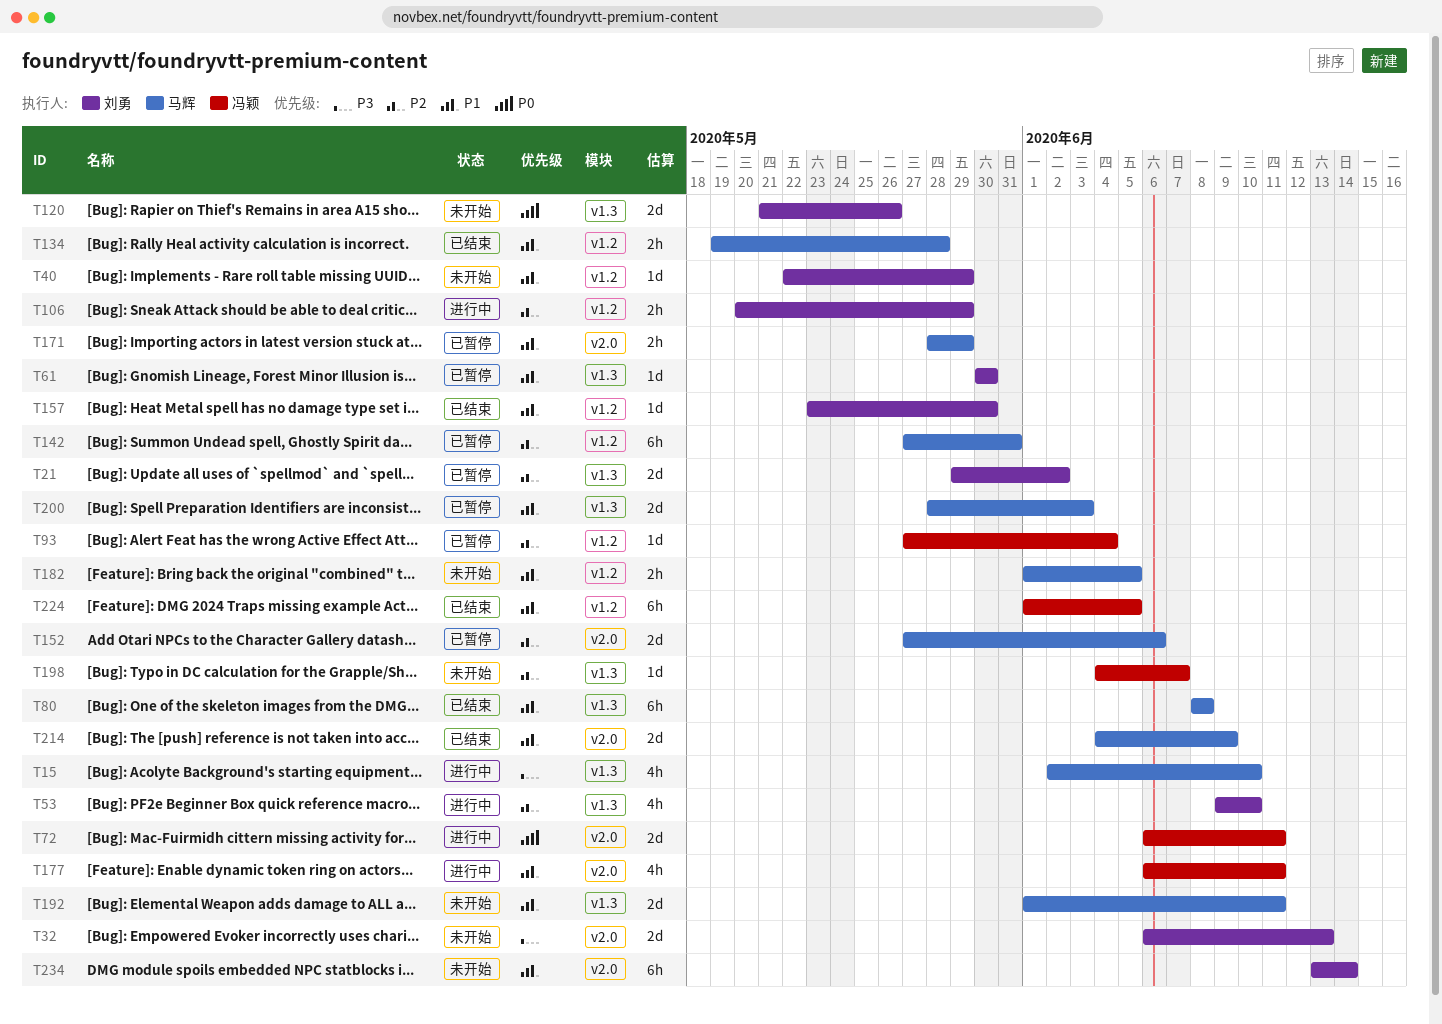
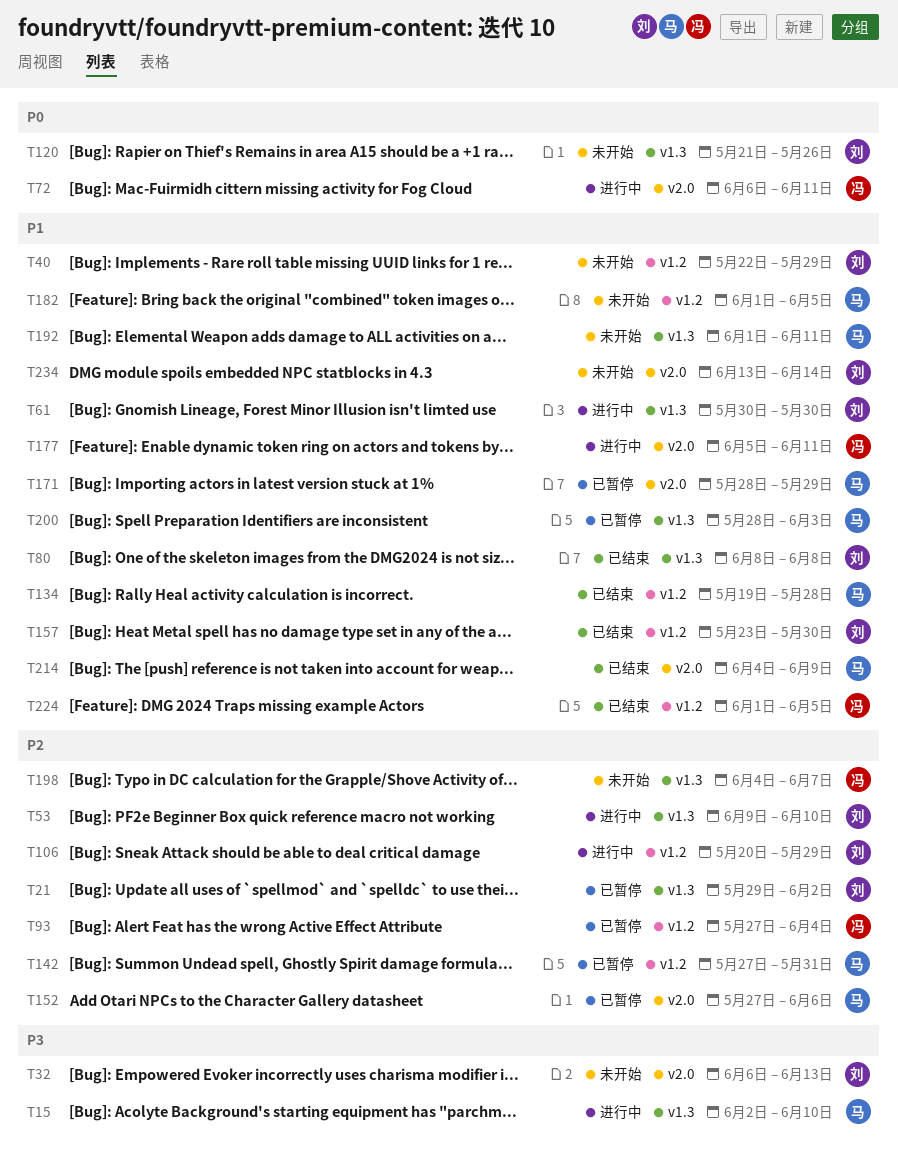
T61, status: 已暂停 -> 进行中
T80, owner: 马辉 -> 刘勇
T177, start: Jun 6 -> Jun 5

